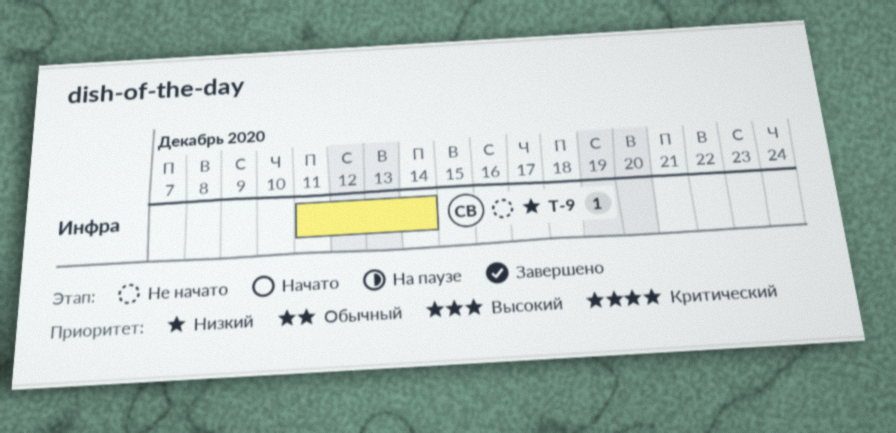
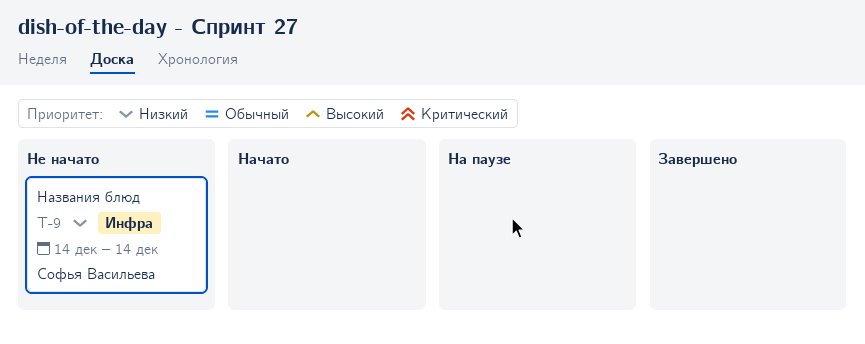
T-9, start: Dec 11 -> Dec 14

